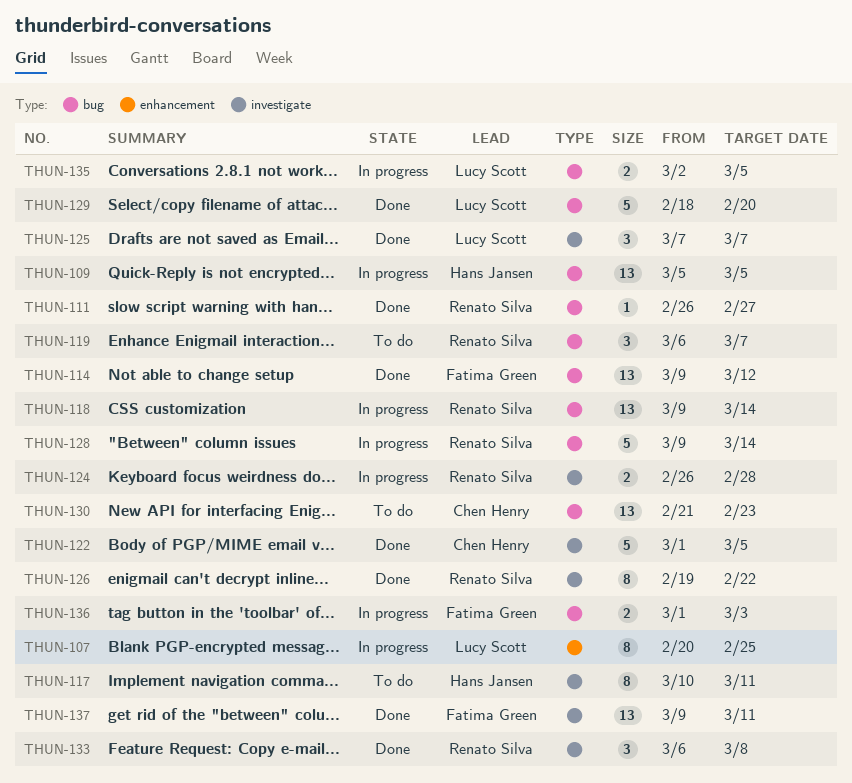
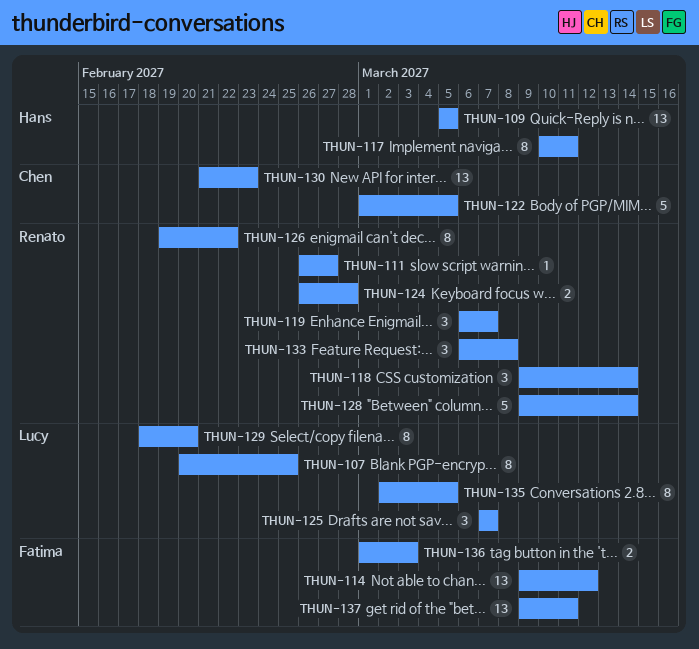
THUN-118, estimate: 13 -> 3
THUN-129, estimate: 5 -> 8
THUN-135, estimate: 2 -> 8

